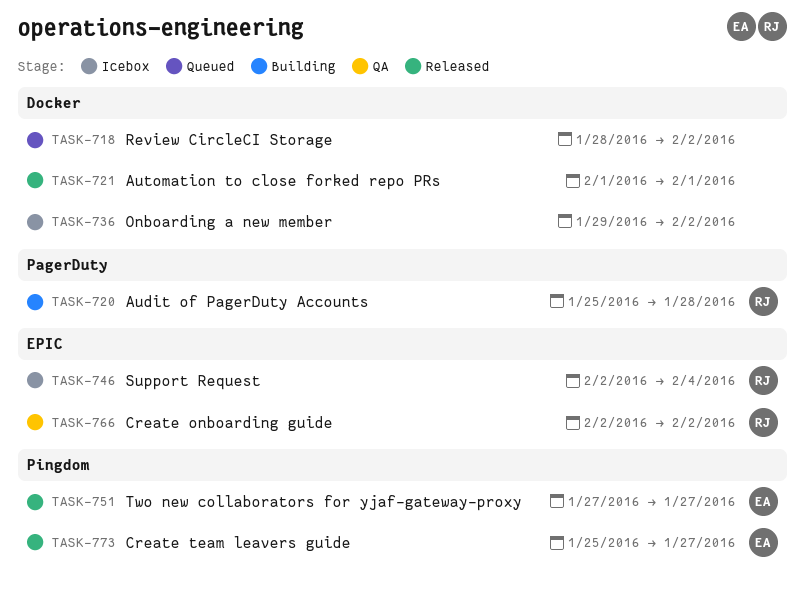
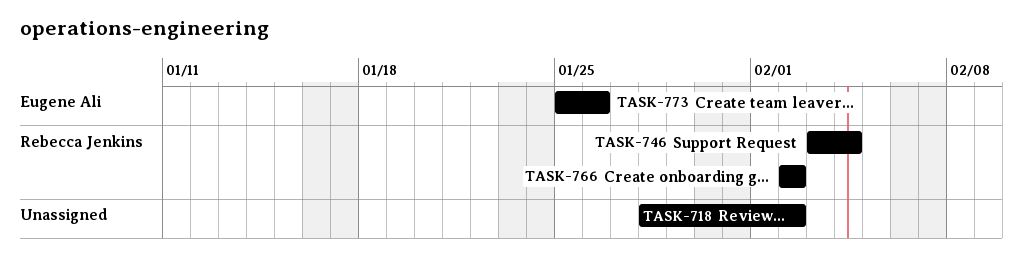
TASK-720: present -> none
TASK-721: present -> none
TASK-736: present -> none
TASK-746, start: Feb 2 -> Feb 3
TASK-751: present -> none
TASK-773, due: Jan 27 -> Jan 26

